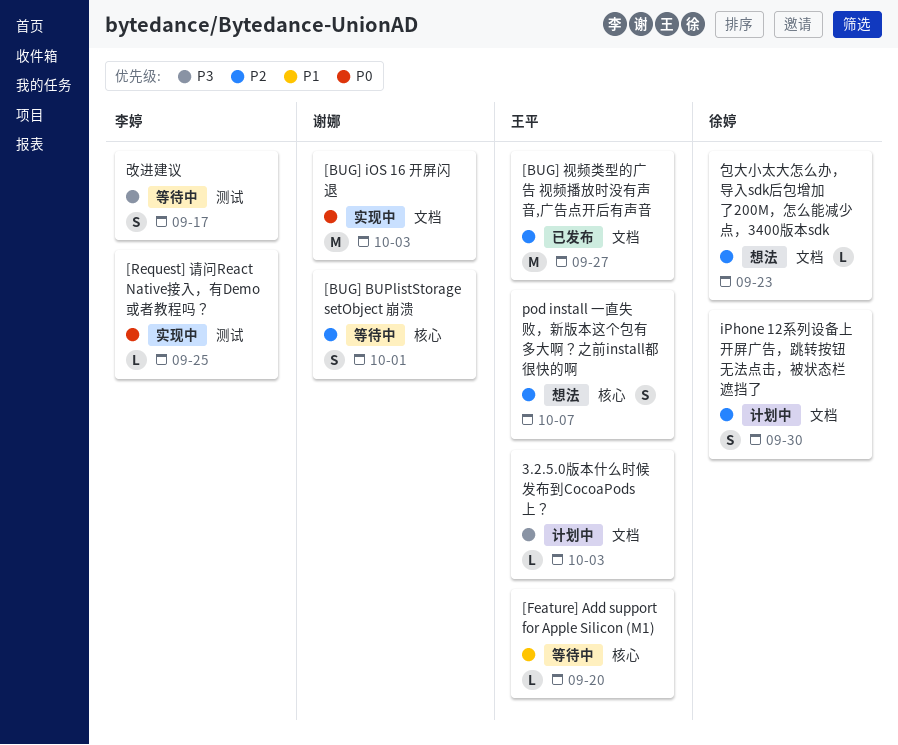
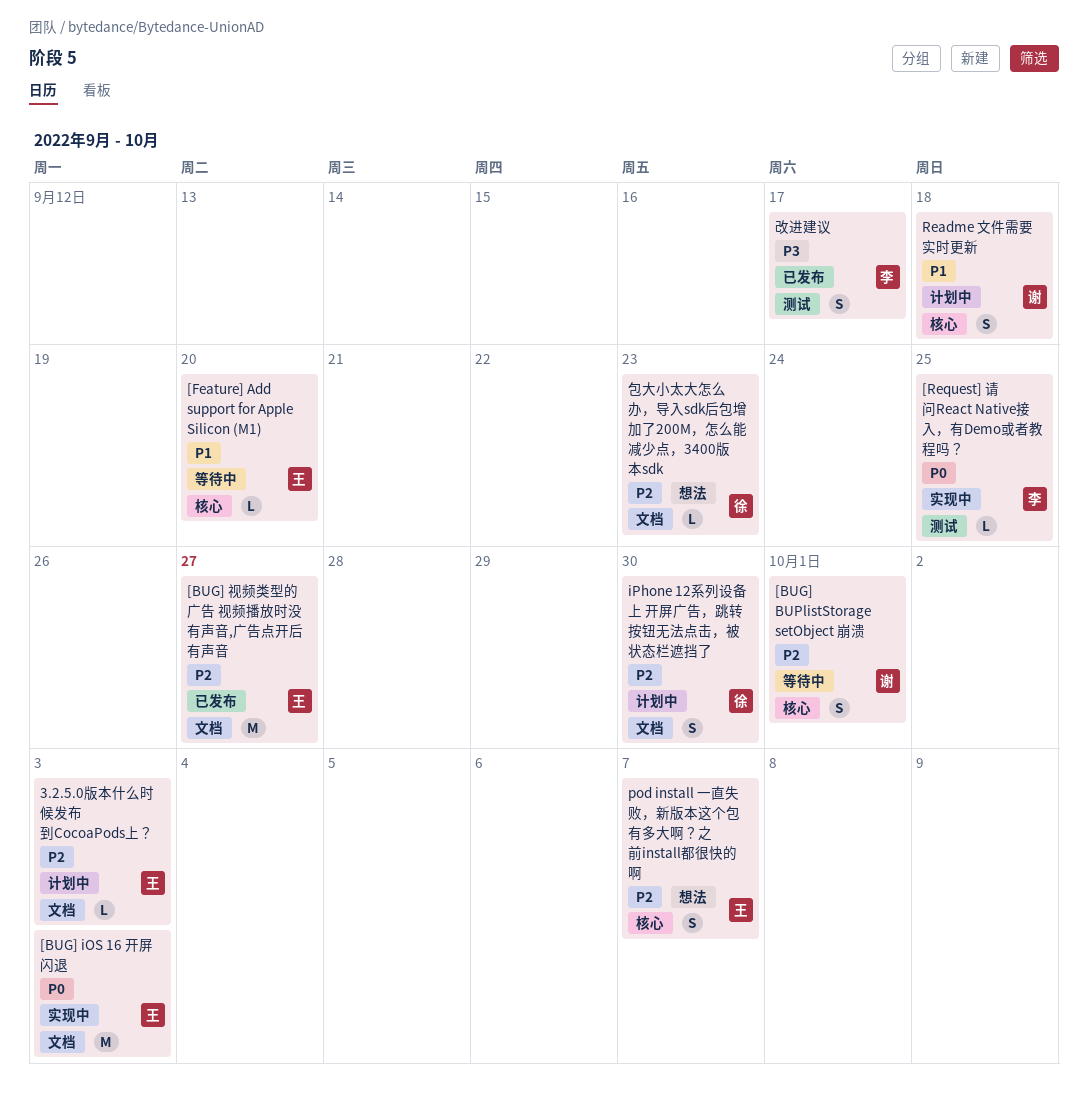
3.2.5.0版本什么时候发布到CocoaPods上？, priority: P3 -> P2
[BUG] iOS 16 开屏闪退, owner: 谢娜 -> 王平
Readme 文件需要实时更新: none -> present
改进建议, status: 等待中 -> 已发布

